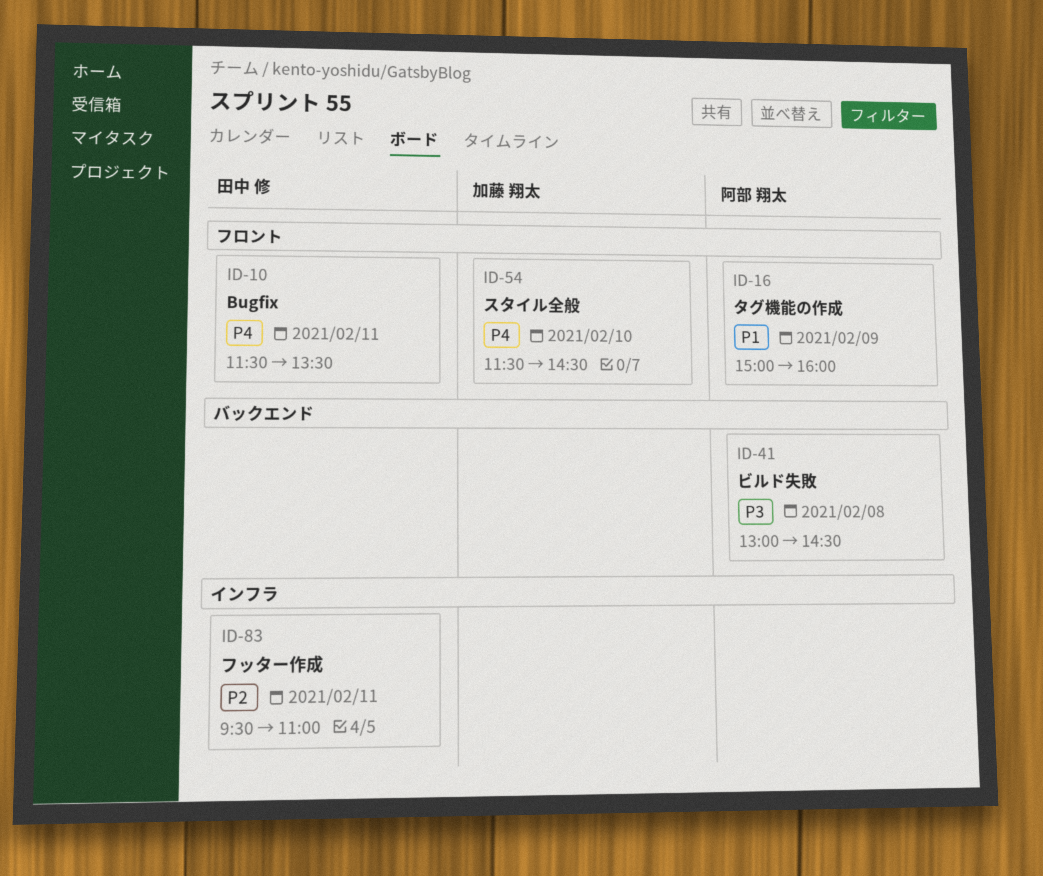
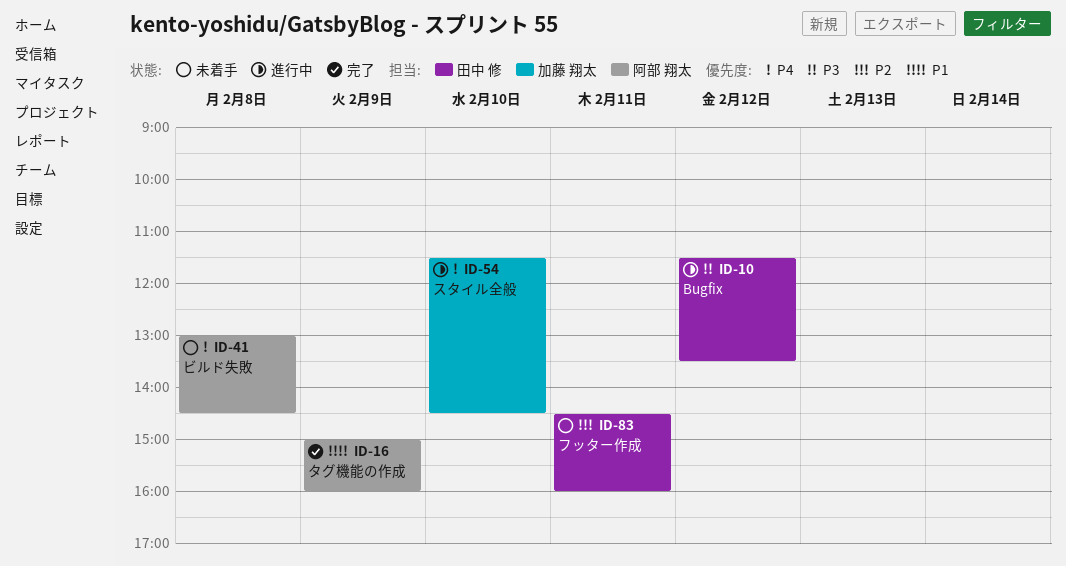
ID-10, priority: P4 -> P3
ID-10, day: Feb 11 -> Feb 12
ID-41, priority: P3 -> P4
ID-83, begins: 09:30 -> 14:30
ID-83, ends: 11:00 -> 16:00

